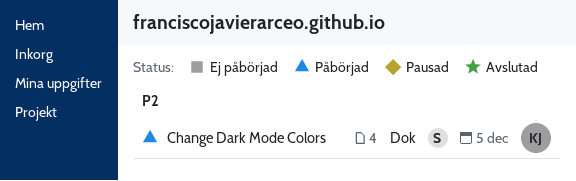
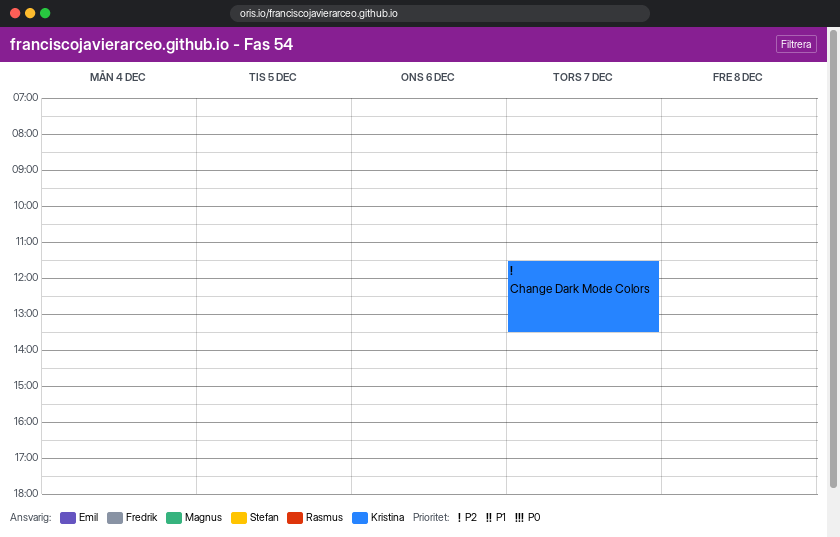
Change Dark Mode Colors, day: Dec 5 -> Dec 7

